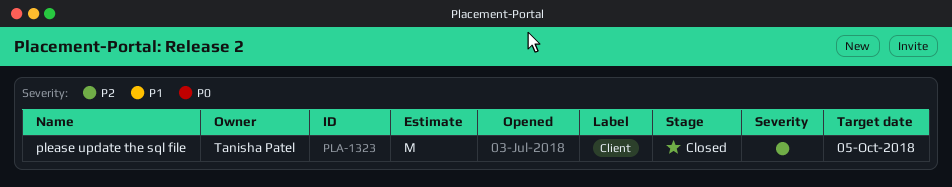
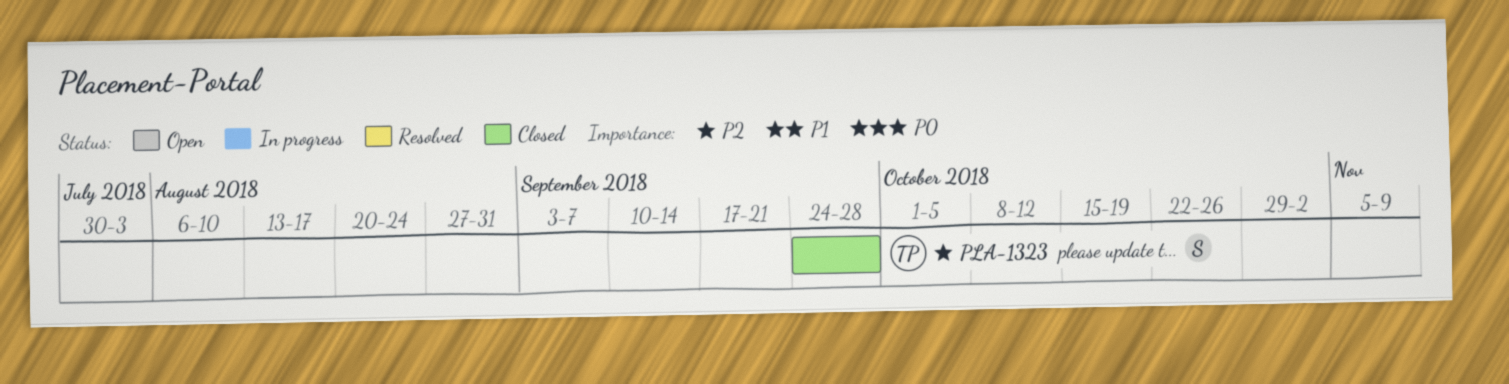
PLA-1323, estimate: M -> S
PLA-1323, due: Oct 5 -> Sep 28

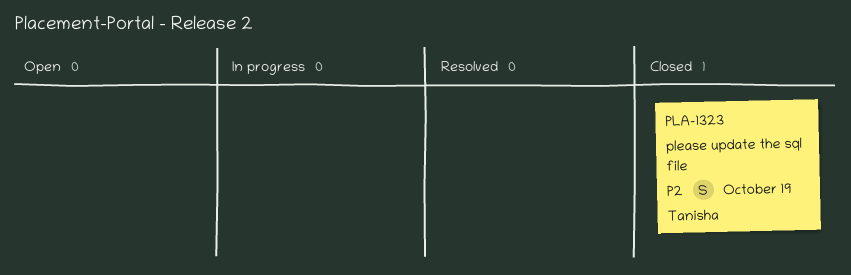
PLA-1323, due: Sep 28 -> Oct 19

